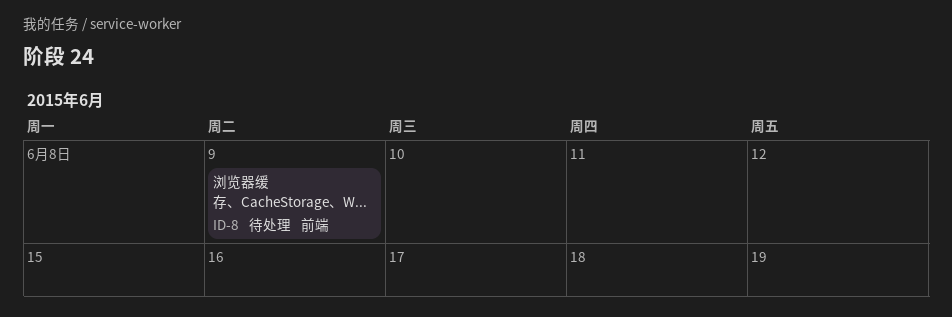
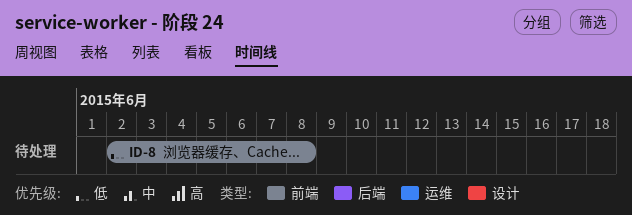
ID-8, due: Jun 9 -> Jun 8

